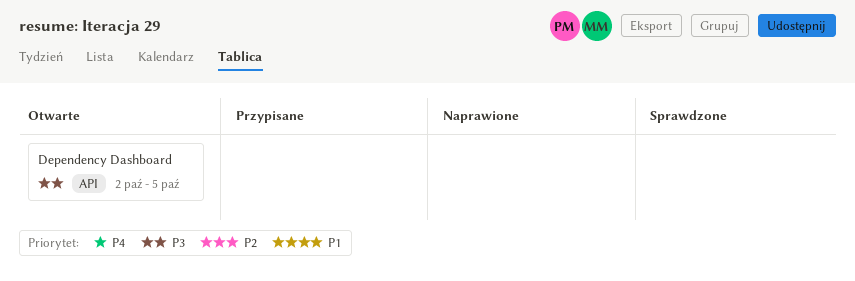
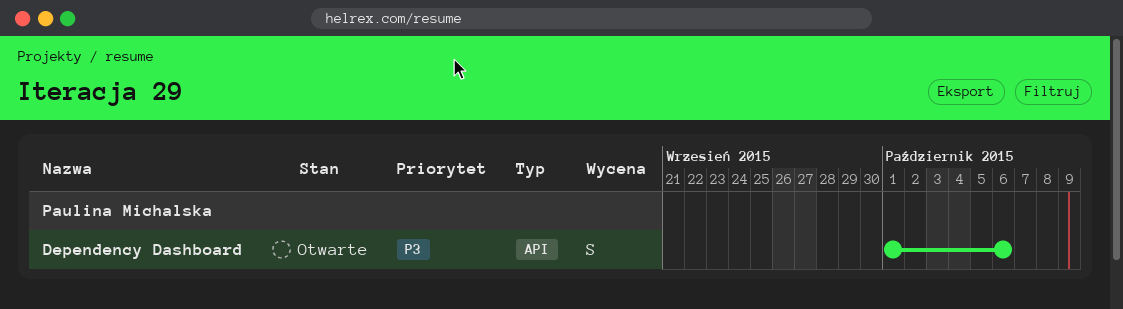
Dependency Dashboard, start: Oct 2 -> Oct 1
Dependency Dashboard, due: Oct 5 -> Oct 6

